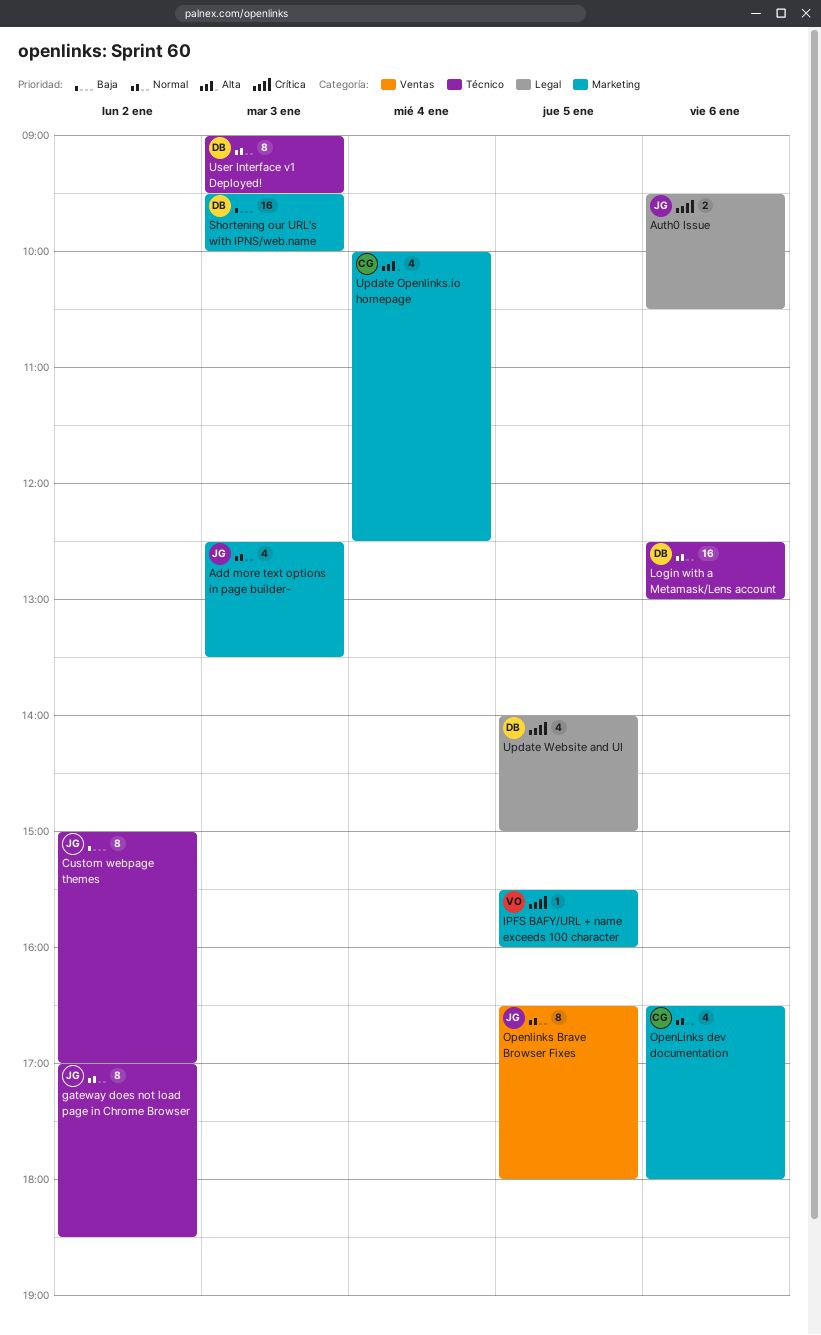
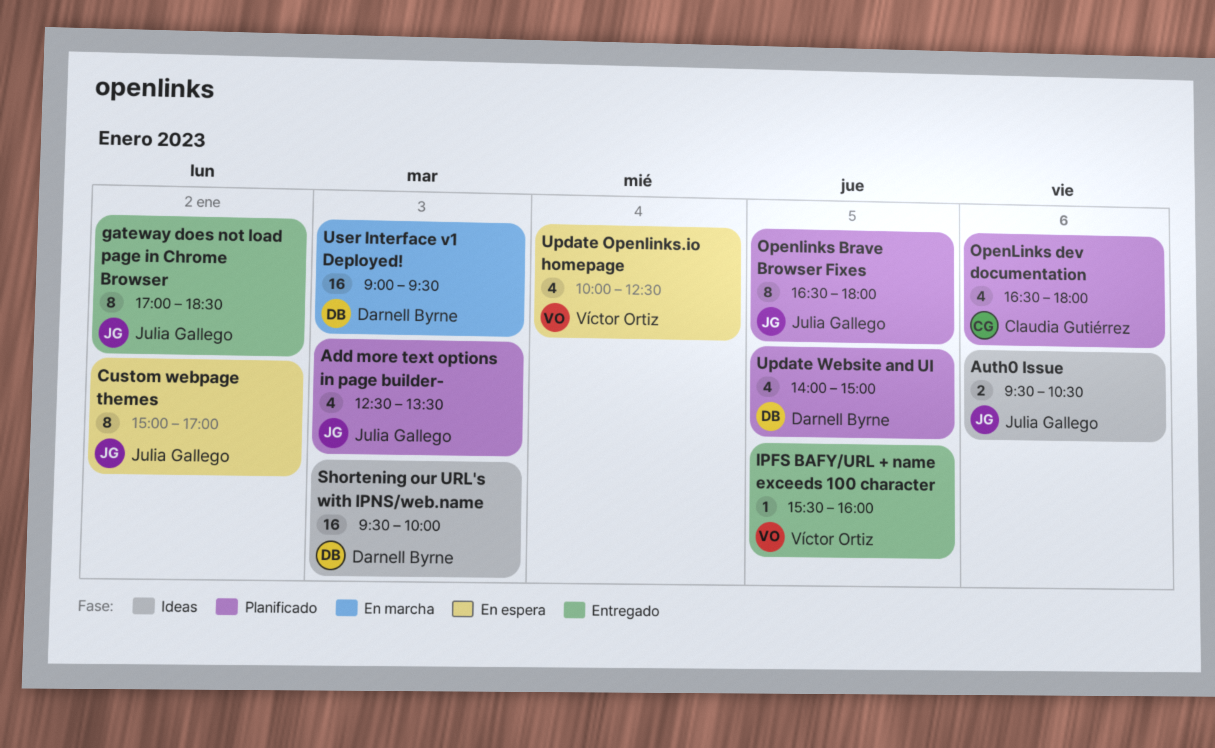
Login with a Metamask/Lens account: present -> none
Update Openlinks.io homepage, owner: Claudia Gutiérrez -> Víctor Ortiz
User Interface v1 Deployed!, estimate: 8 -> 16

